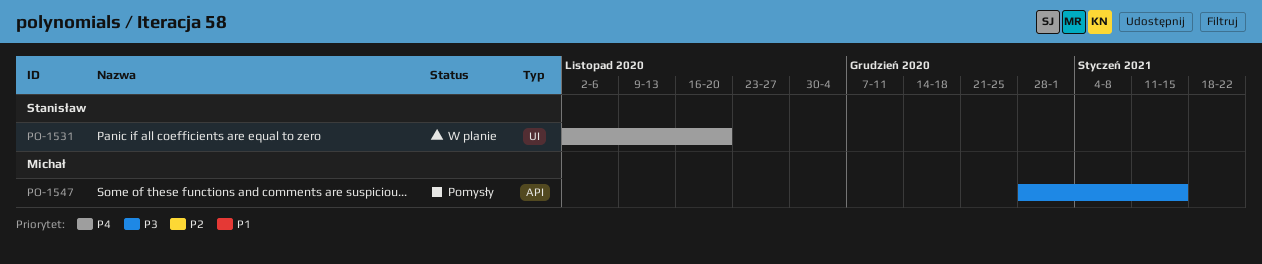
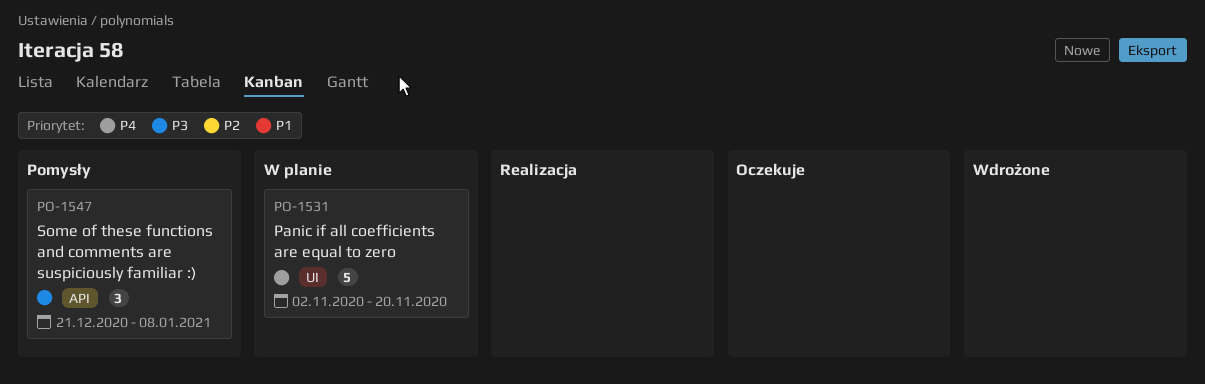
PO-1547, start: Dec 28 -> Dec 21
PO-1547, due: Jan 15 -> Jan 8

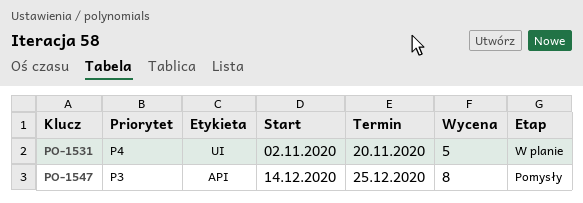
PO-1547, estimate: 3 -> 8
PO-1547, start: Dec 21 -> Dec 14
PO-1547, due: Jan 8 -> Dec 25

